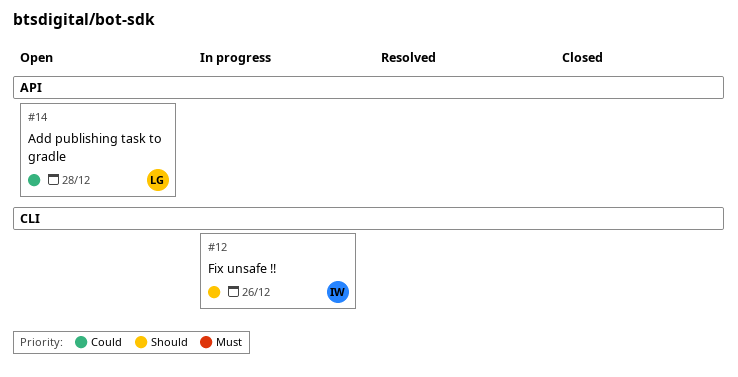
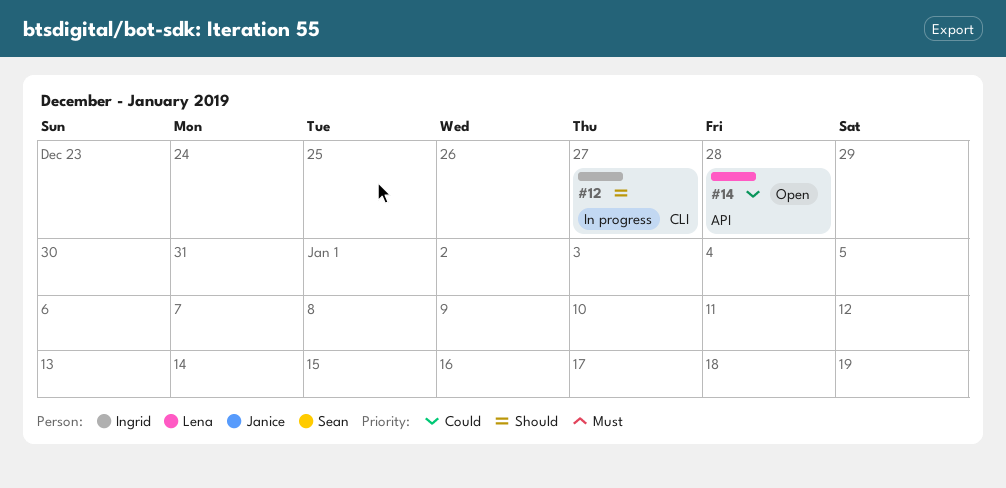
#12, due: Dec 26 -> Dec 27

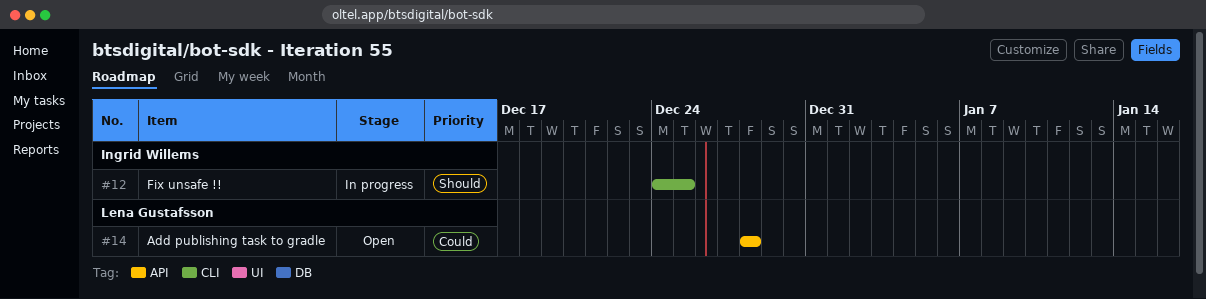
#12, due: Dec 27 -> Dec 25

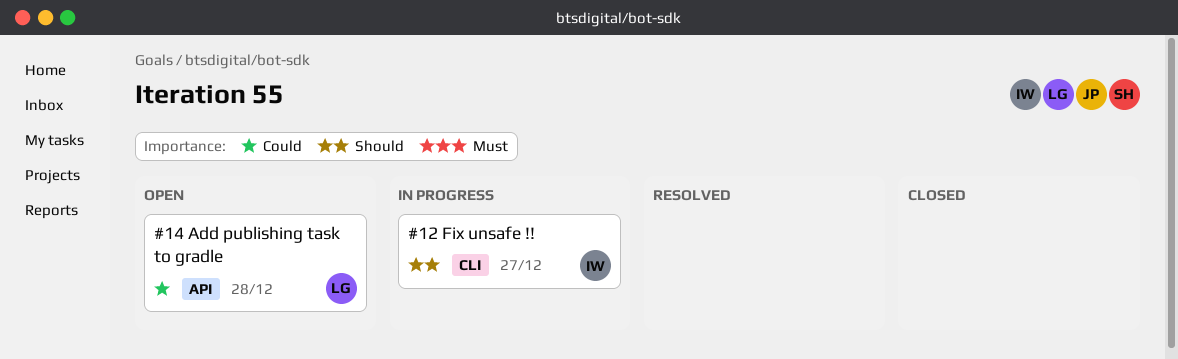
#12, due: Dec 25 -> Dec 27

